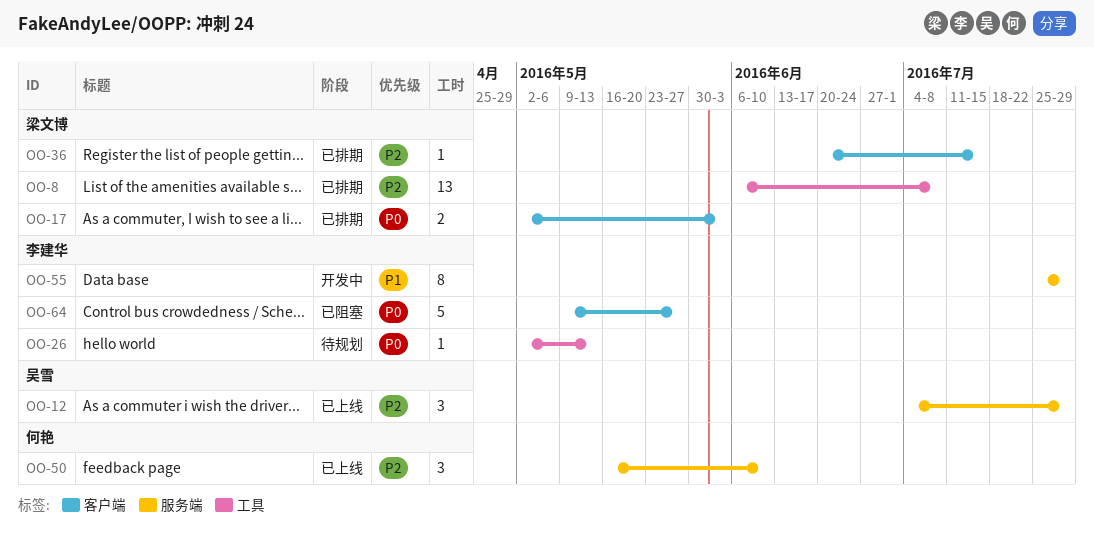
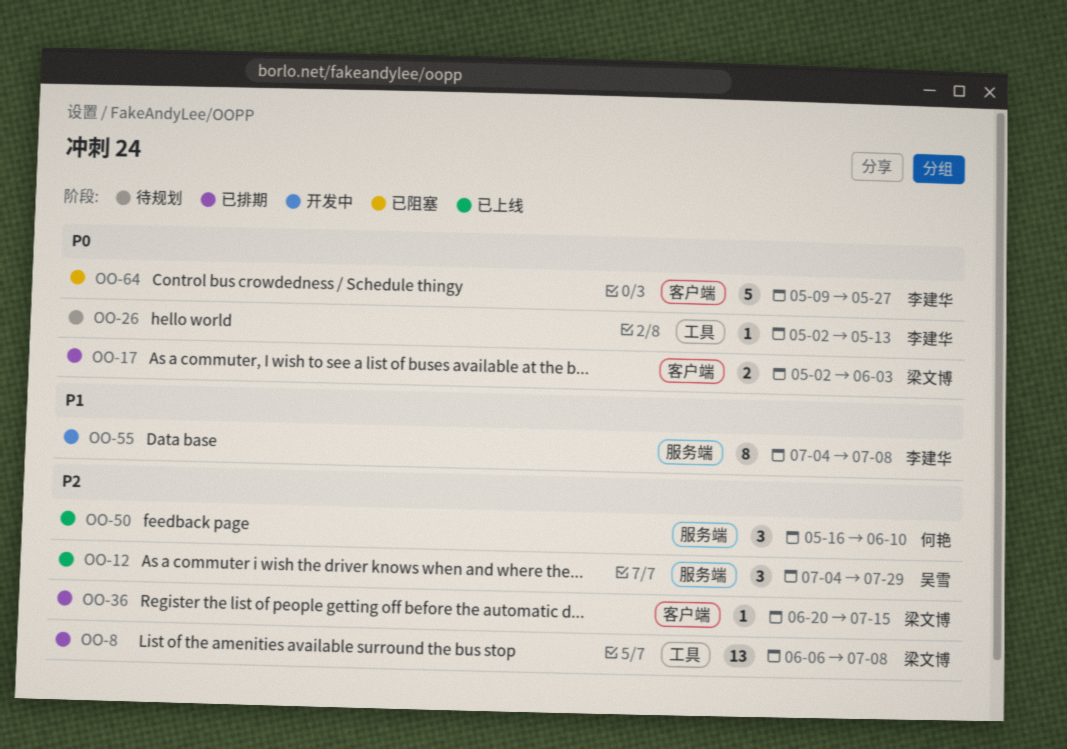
OO-55, start: Jul 25 -> Jul 4
OO-55, due: Jul 29 -> Jul 8

